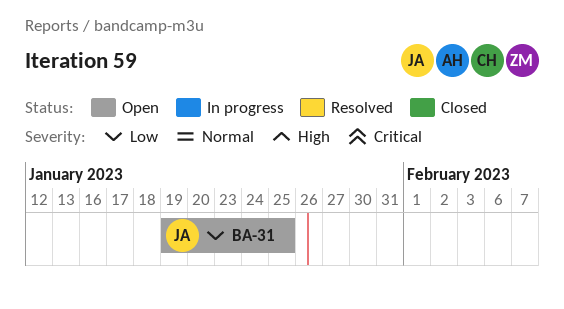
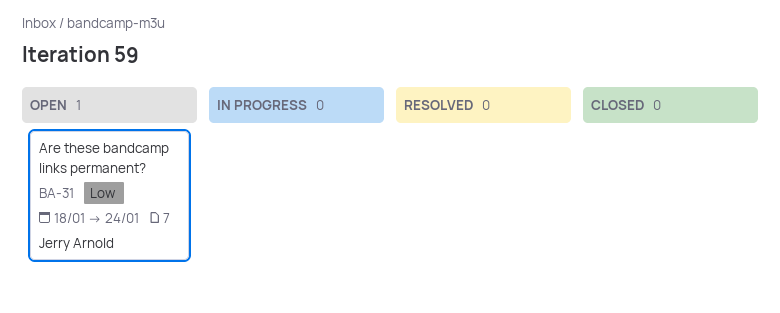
BA-31, start: Jan 19 -> Jan 18
BA-31, due: Jan 25 -> Jan 24

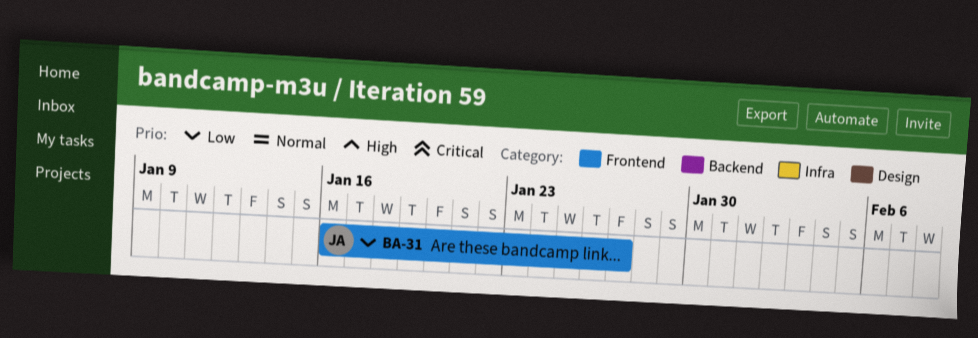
BA-31, start: Jan 18 -> Jan 16
BA-31, due: Jan 24 -> Jan 27

